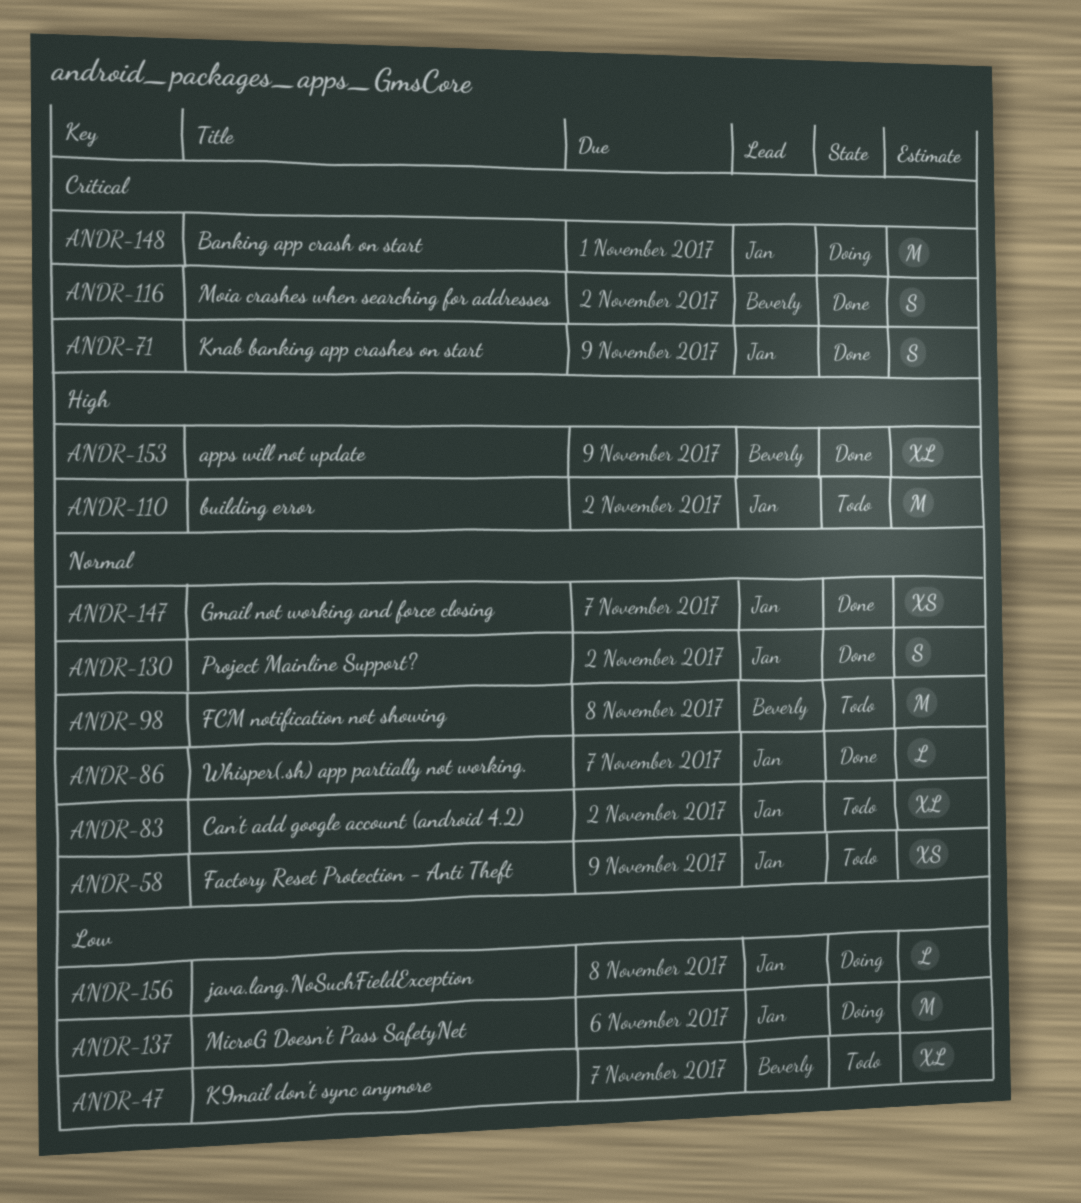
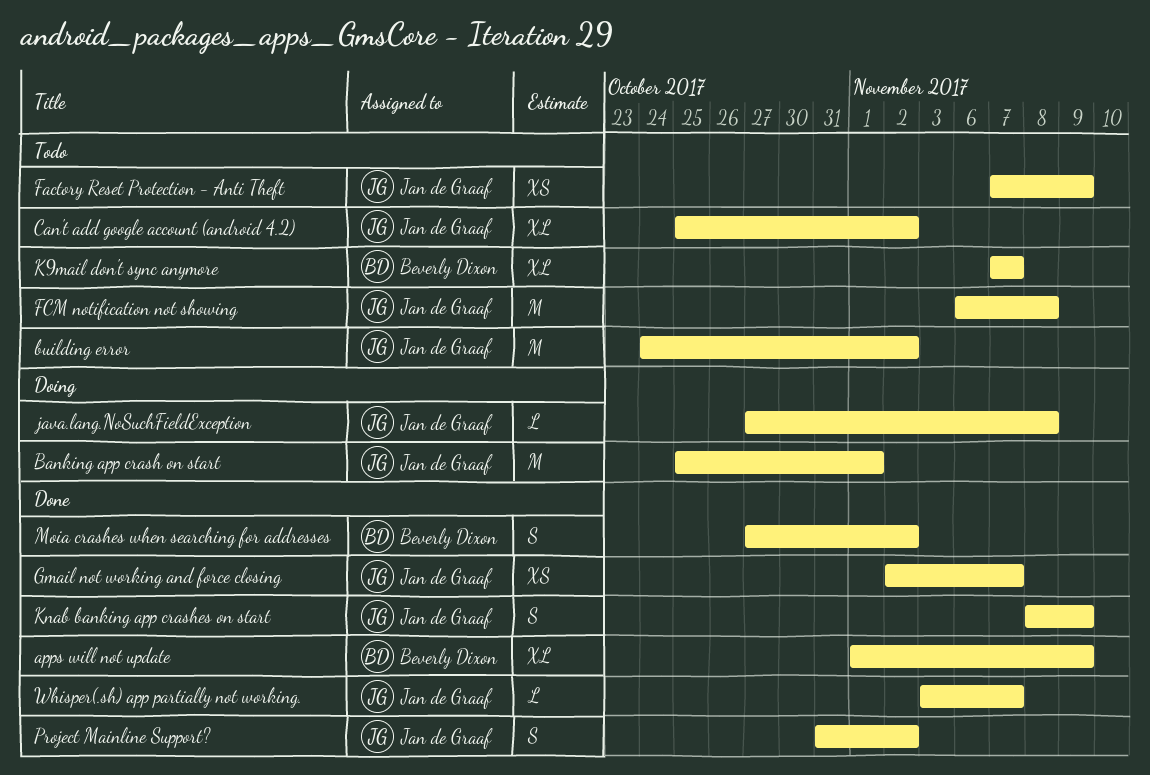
FCM notification not showing, owner: Beverly Dixon -> Jan de Graaf
MicroG Doesn't Pass SafetyNet: present -> none

